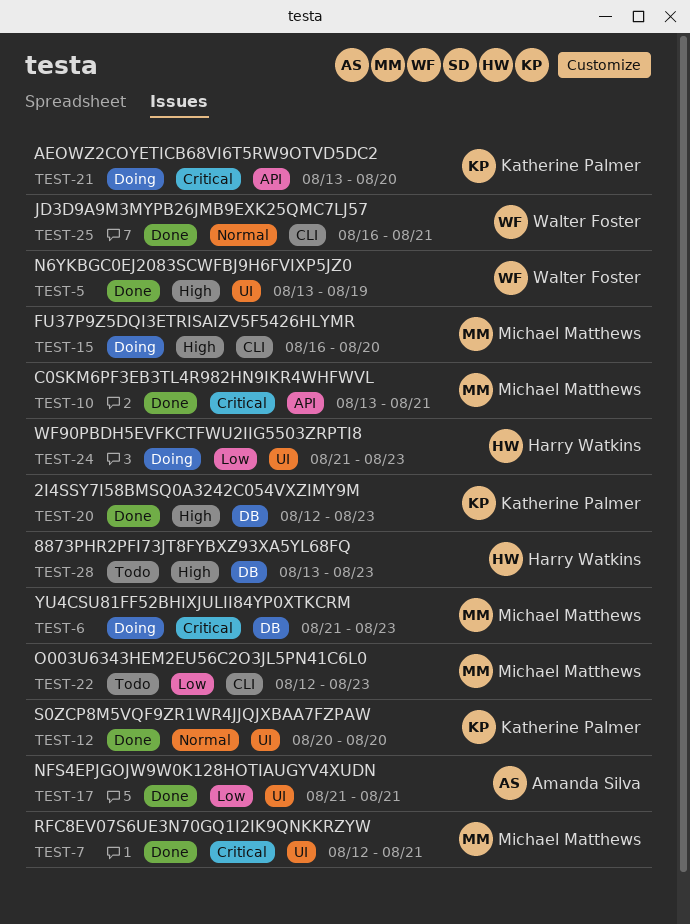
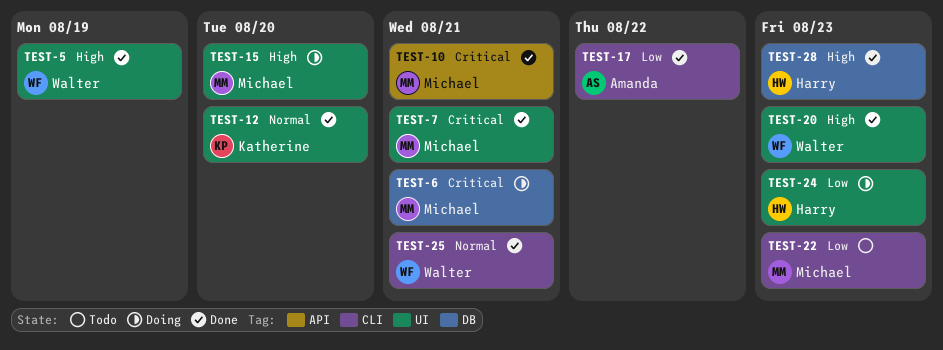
TEST-6, due: Aug 23 -> Aug 21
TEST-15, label: CLI -> UI
TEST-17, label: UI -> CLI
TEST-17, due: Aug 21 -> Aug 22
TEST-20, owner: Katherine Palmer -> Walter Foster
TEST-20, label: DB -> UI
TEST-21: present -> none
TEST-28, status: Todo -> Done

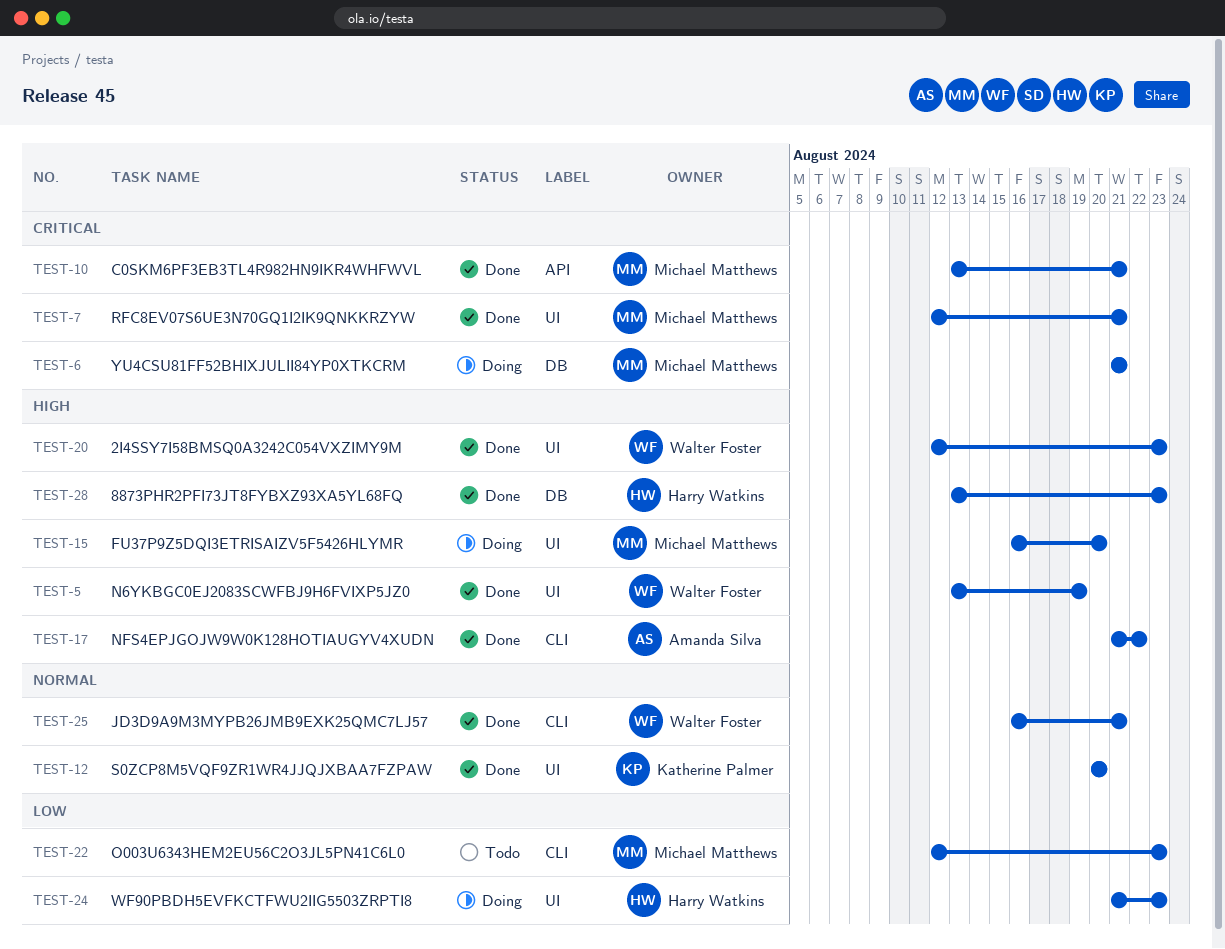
TEST-17, priority: Low -> High

